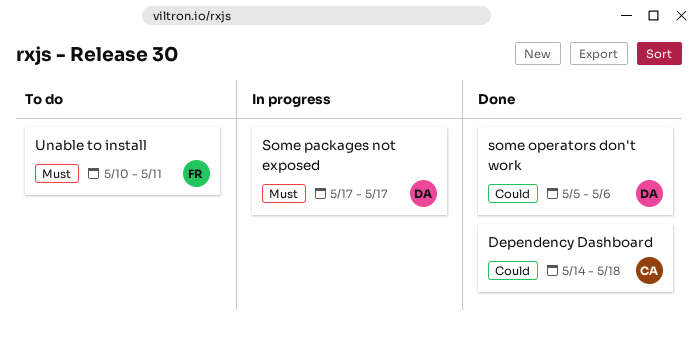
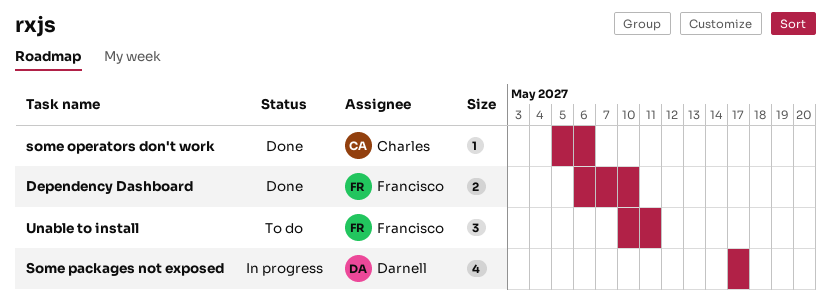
Dependency Dashboard, owner: Charles -> Francisco
Dependency Dashboard, start: May 14 -> May 6
Dependency Dashboard, due: May 18 -> May 10
some operators don't work, owner: Darnell -> Charles

